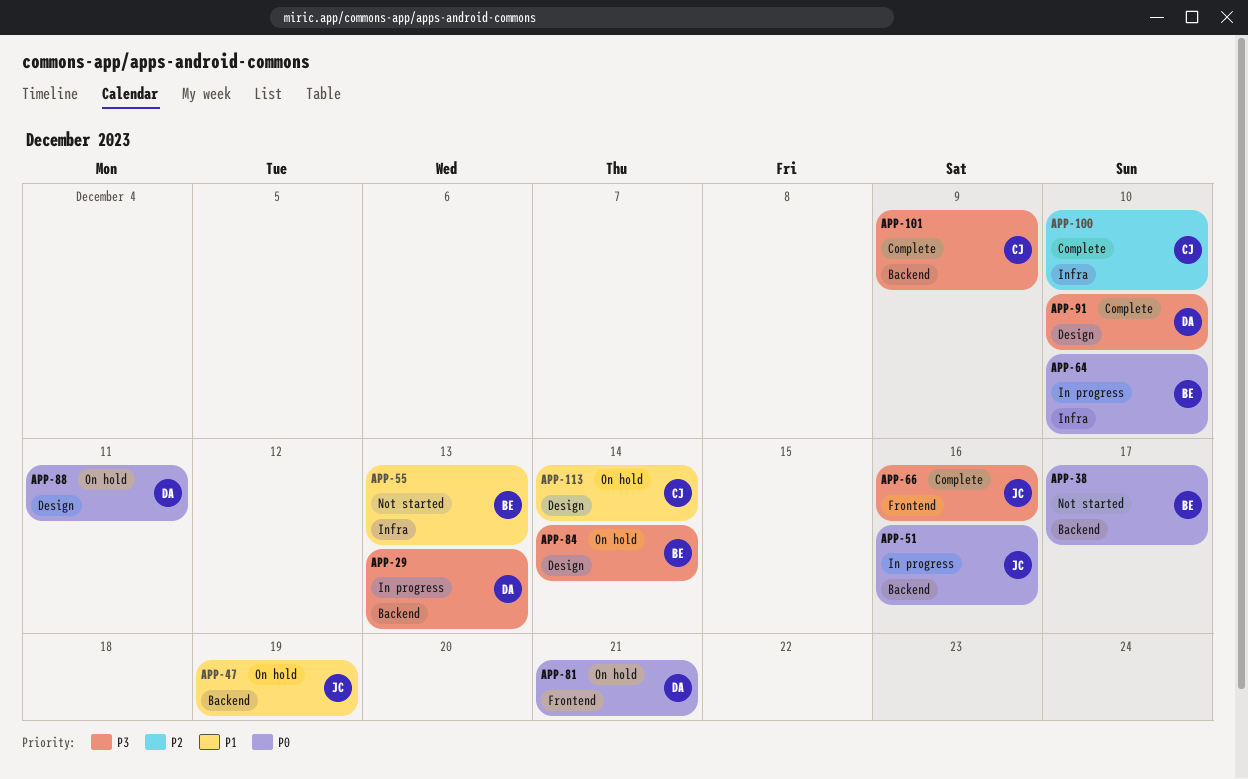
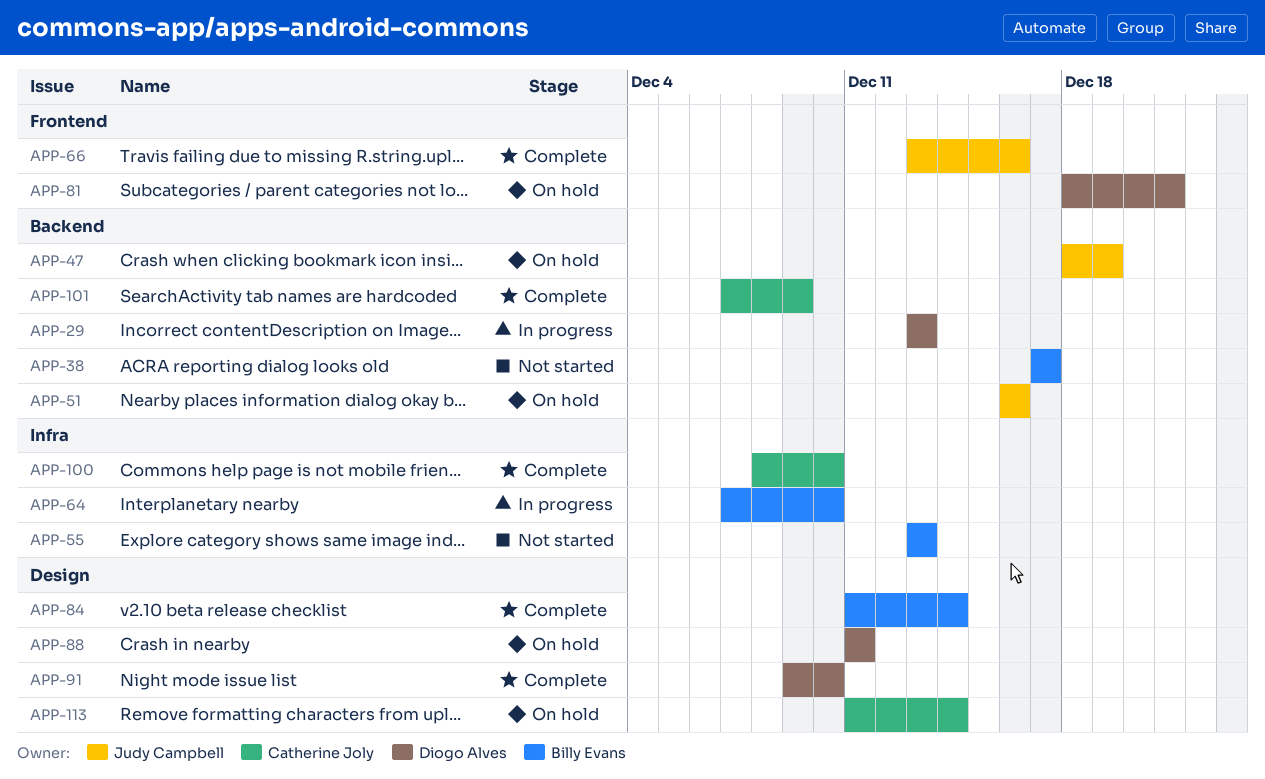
APP-51, status: In progress -> On hold
APP-84, status: On hold -> Complete

